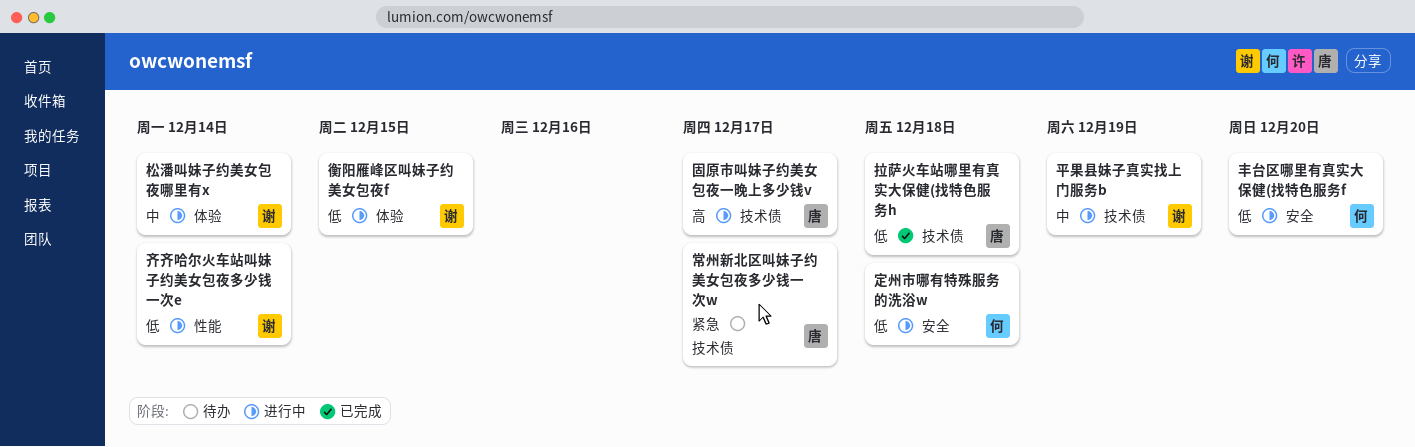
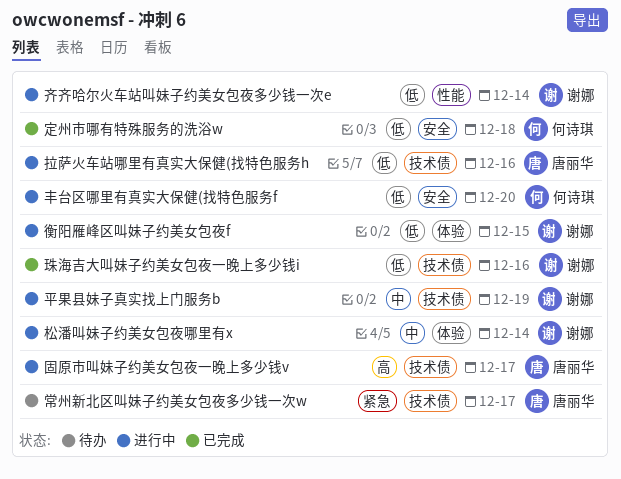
定州市哪有特殊服务的洗浴w, status: 进行中 -> 已完成
拉萨火车站哪里有真实大保健(找特色服务h, status: 已完成 -> 进行中
拉萨火车站哪里有真实大保健(找特色服务h, due: Dec 18 -> Dec 16
珠海吉大叫妹子约美女包夜一晚上多少钱i: none -> present

